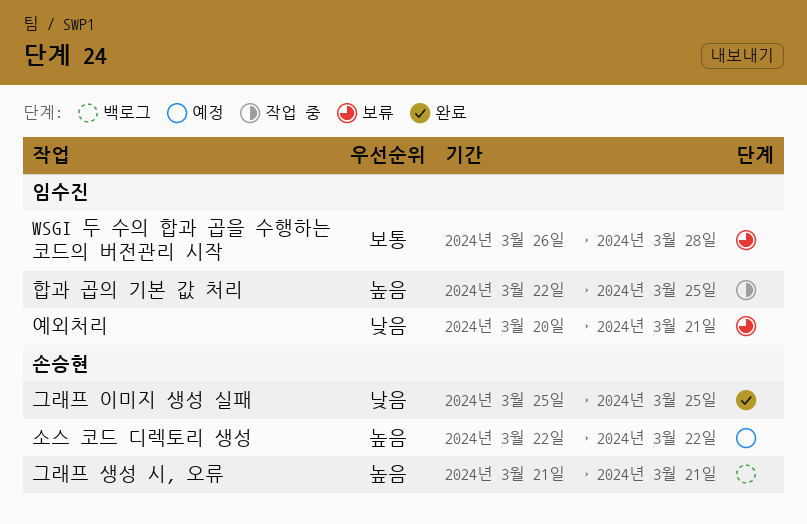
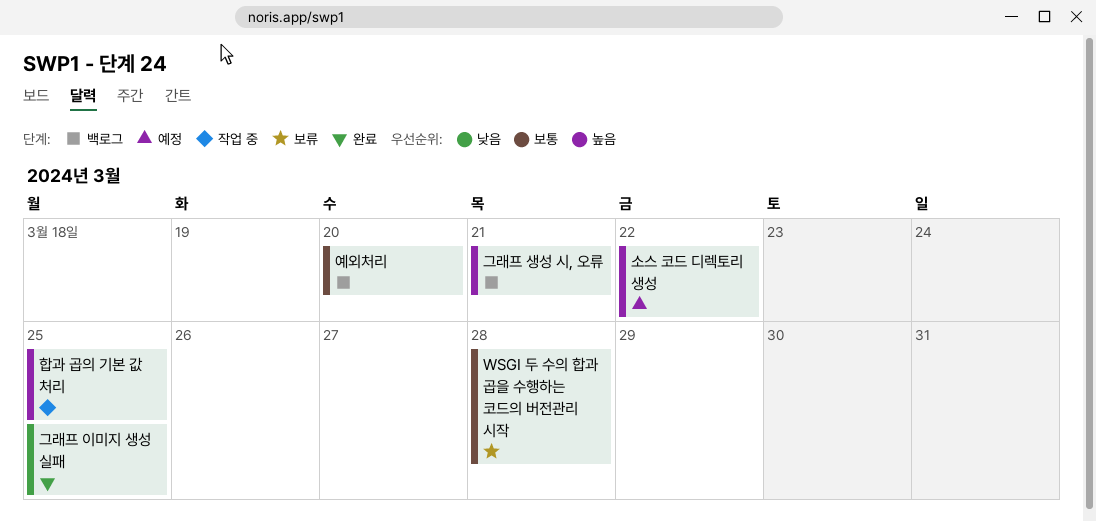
예외처리, status: 보류 -> 백로그
예외처리, priority: 낮음 -> 보통
예외처리, due: Mar 21 -> Mar 20

